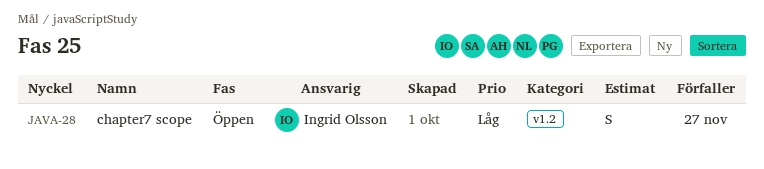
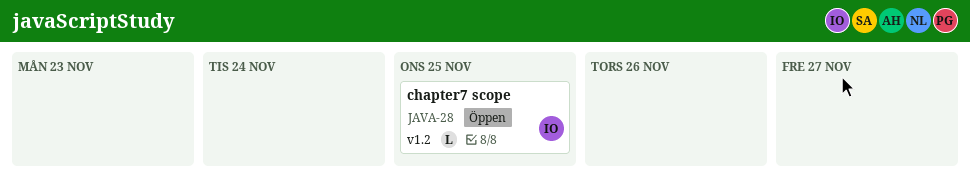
JAVA-28, estimate: S -> L
JAVA-28, due: Nov 27 -> Nov 25

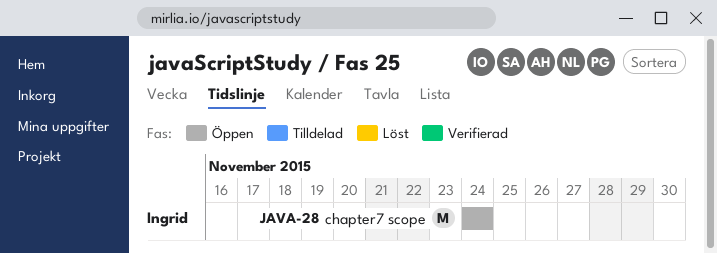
JAVA-28, estimate: L -> M
JAVA-28, due: Nov 25 -> Nov 24

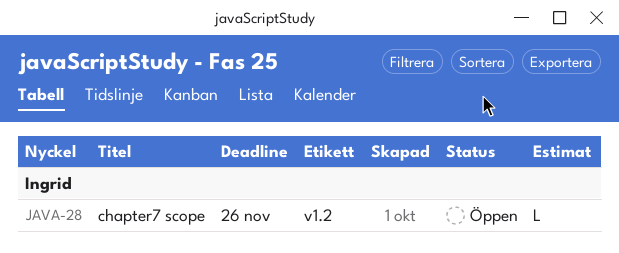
JAVA-28, estimate: M -> L
JAVA-28, due: Nov 24 -> Nov 26

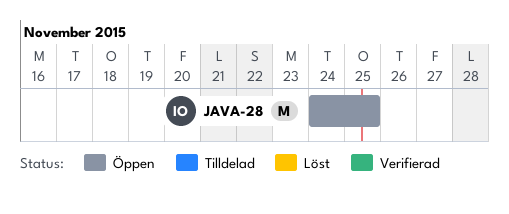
JAVA-28, estimate: L -> M
JAVA-28, due: Nov 26 -> Nov 25

